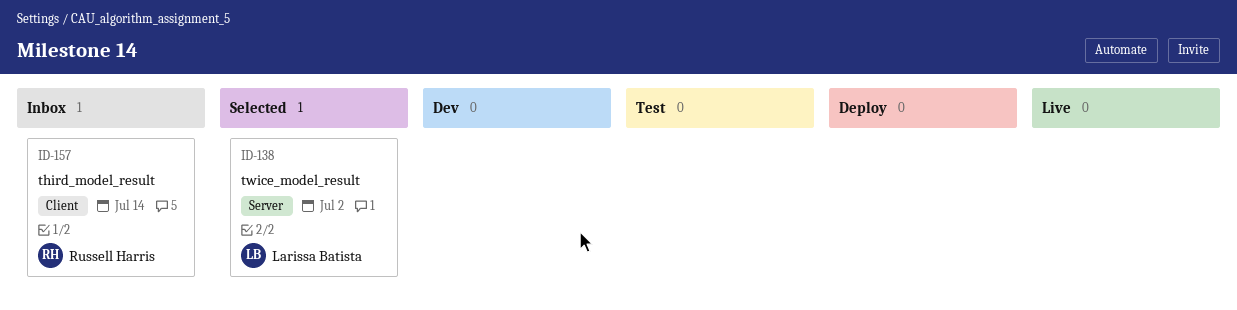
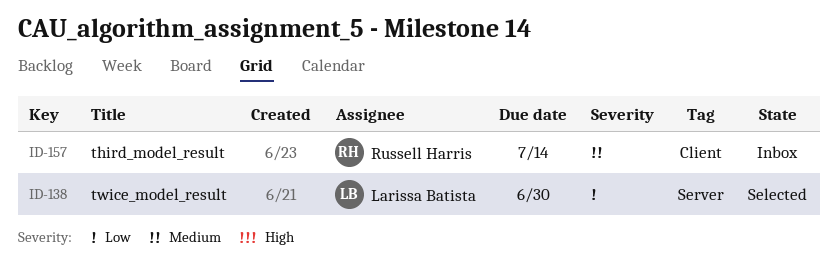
ID-138, due: Jul 2 -> Jun 30

